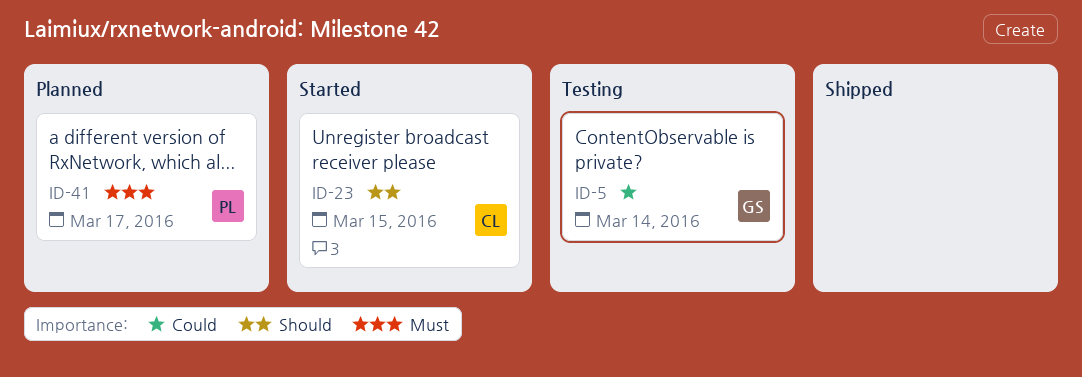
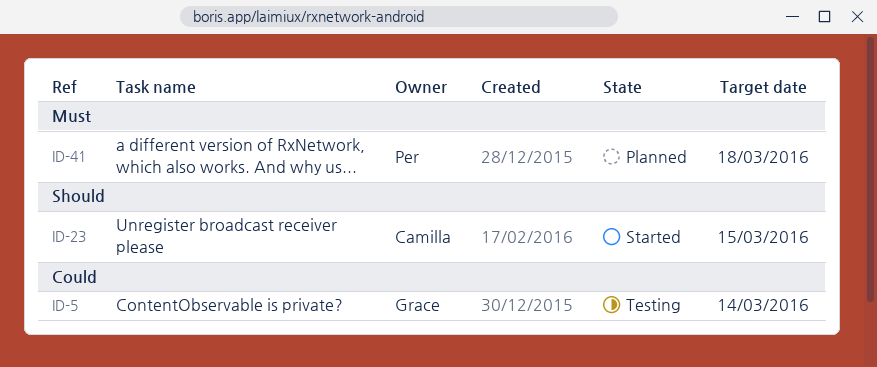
ID-41, due: Mar 17 -> Mar 18

